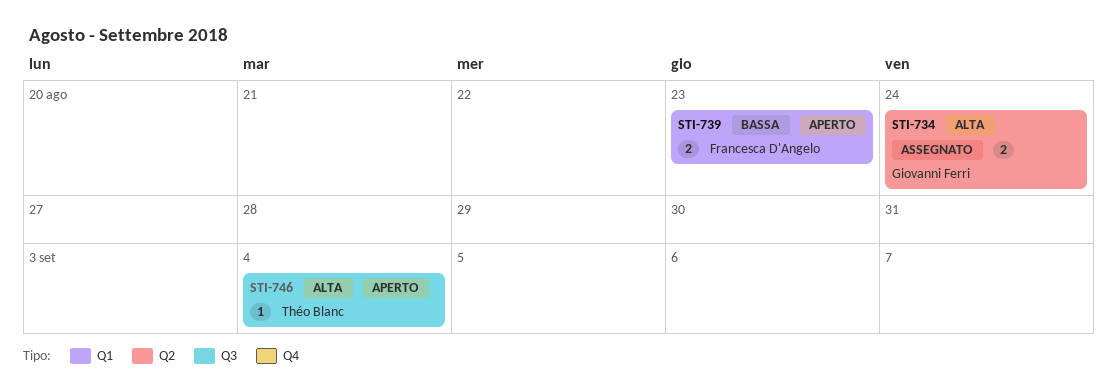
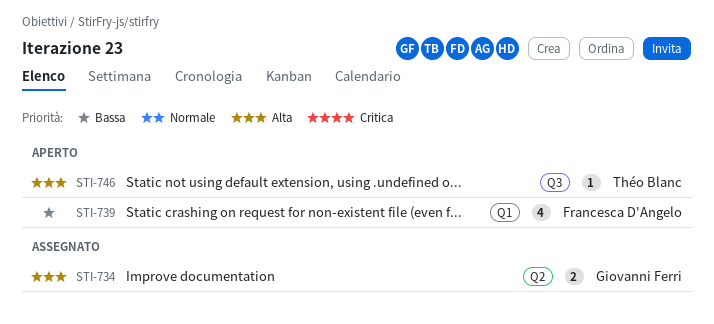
STI-739, estimate: 2 -> 4

